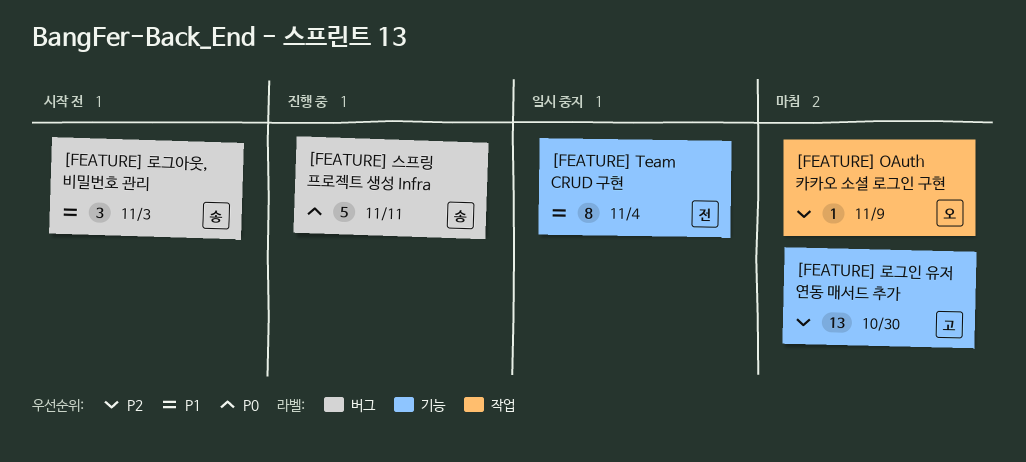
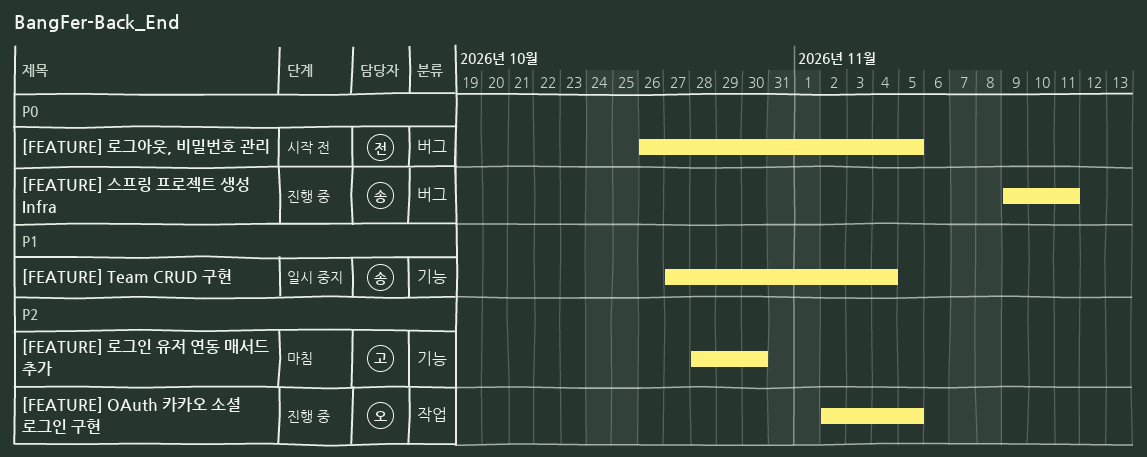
[FEATURE] OAuth 카카오 소셜 로그인 구현, status: 마침 -> 진행 중
[FEATURE] OAuth 카카오 소셜 로그인 구현, due: Nov 9 -> Nov 5
[FEATURE] Team CRUD 구현, owner: 전 -> 송
[FEATURE] 로그아웃, 비밀번호 관리, owner: 송 -> 전
[FEATURE] 로그아웃, 비밀번호 관리, priority: P1 -> P0
[FEATURE] 로그아웃, 비밀번호 관리, due: Nov 3 -> Nov 5

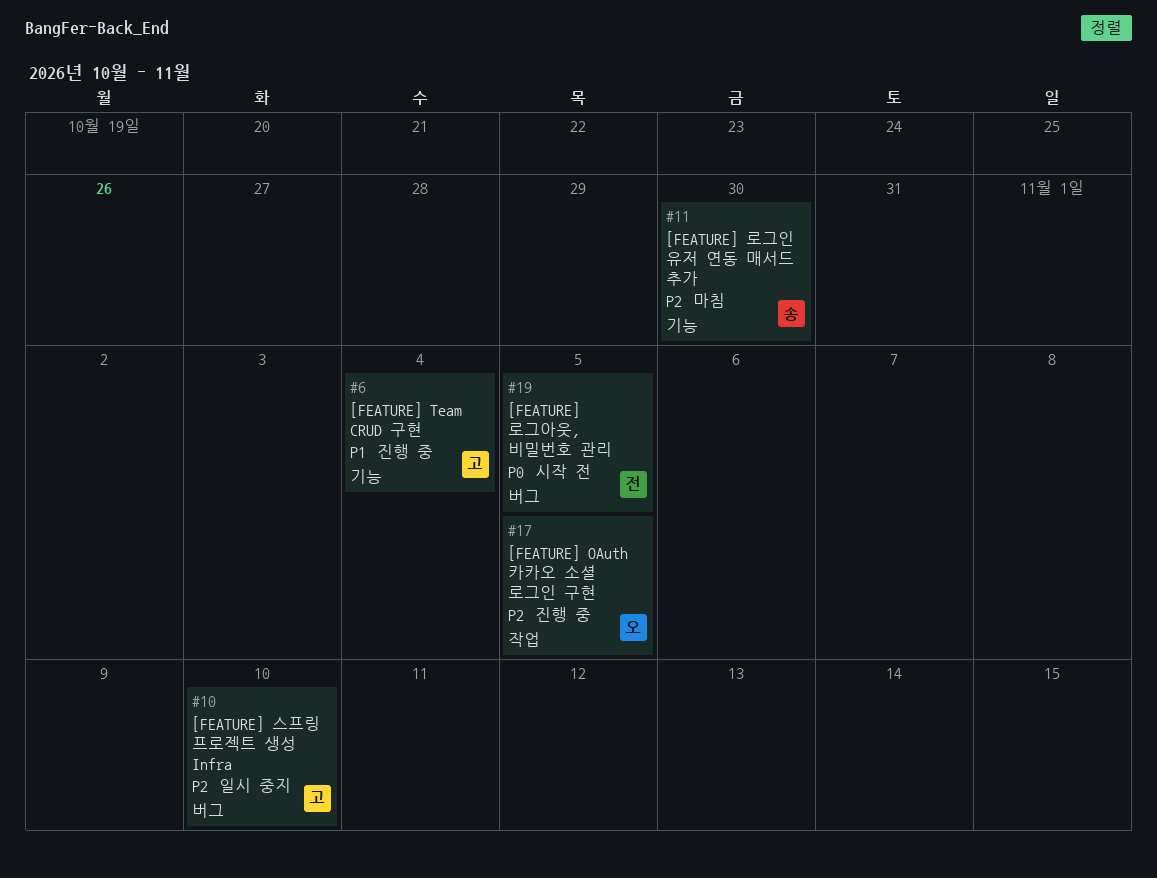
[FEATURE] Team CRUD 구현, status: 일시 중지 -> 진행 중
[FEATURE] Team CRUD 구현, owner: 송 -> 고
[FEATURE] 로그인 유저 연동 매서드 추가, owner: 고 -> 송
[FEATURE] 스프링 프로젝트 생성 Infra, status: 진행 중 -> 일시 중지
[FEATURE] 스프링 프로젝트 생성 Infra, owner: 송 -> 고
[FEATURE] 스프링 프로젝트 생성 Infra, priority: P0 -> P2
[FEATURE] 스프링 프로젝트 생성 Infra, due: Nov 11 -> Nov 10

